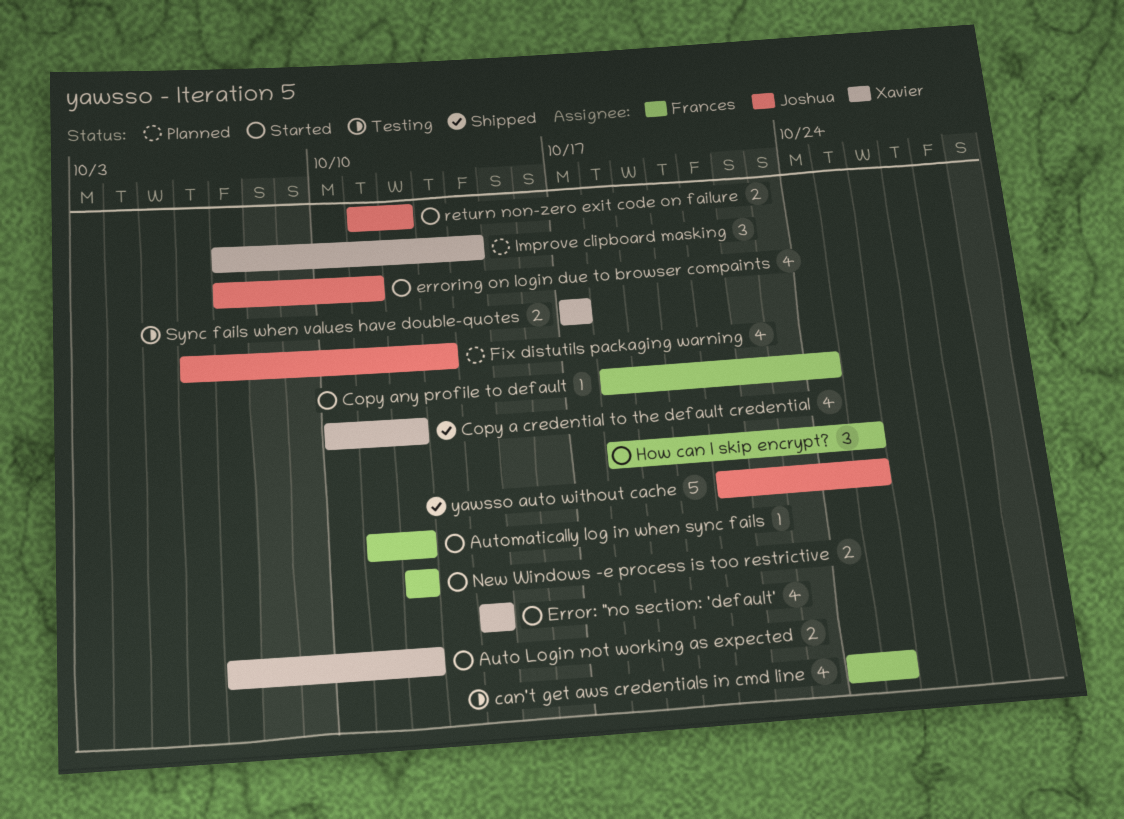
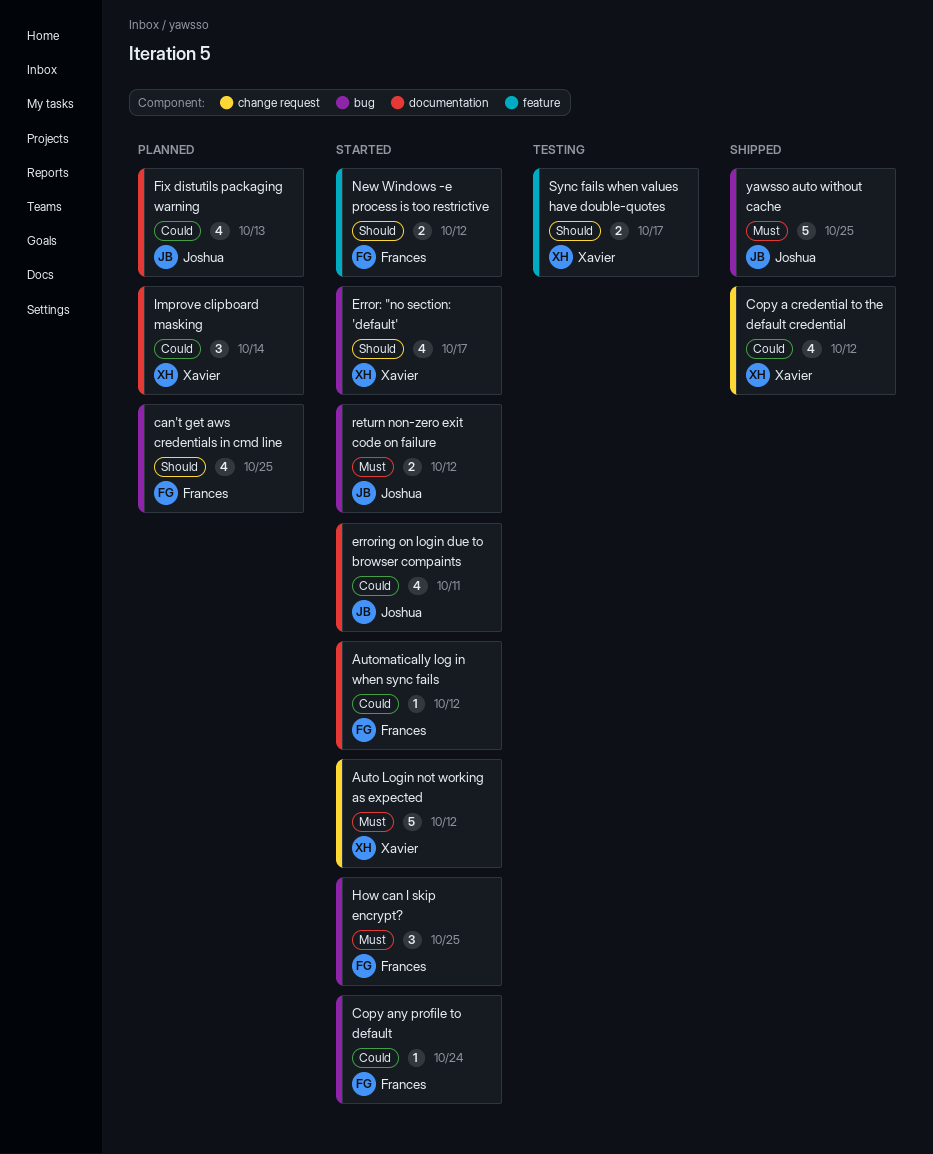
Auto Login not working as expected, estimate: 2 -> 5
can't get aws credentials in cmd line, status: Testing -> Planned
Error: "no section: 'default', due: Oct 14 -> Oct 17

